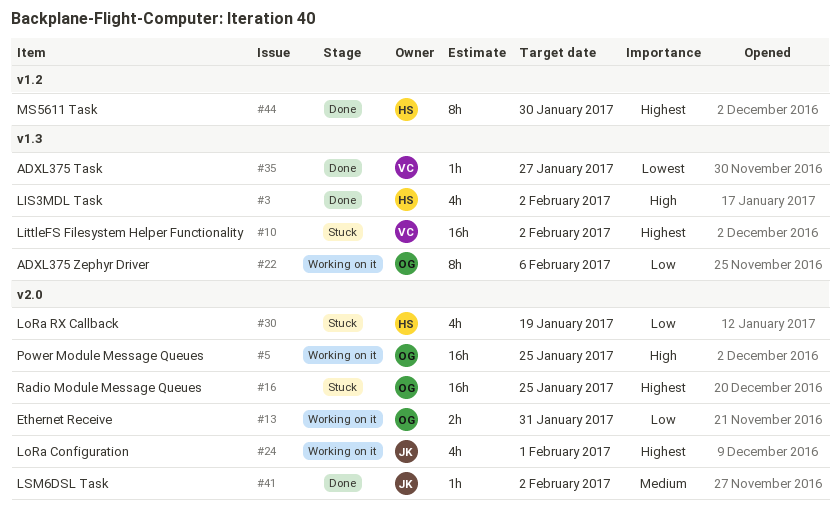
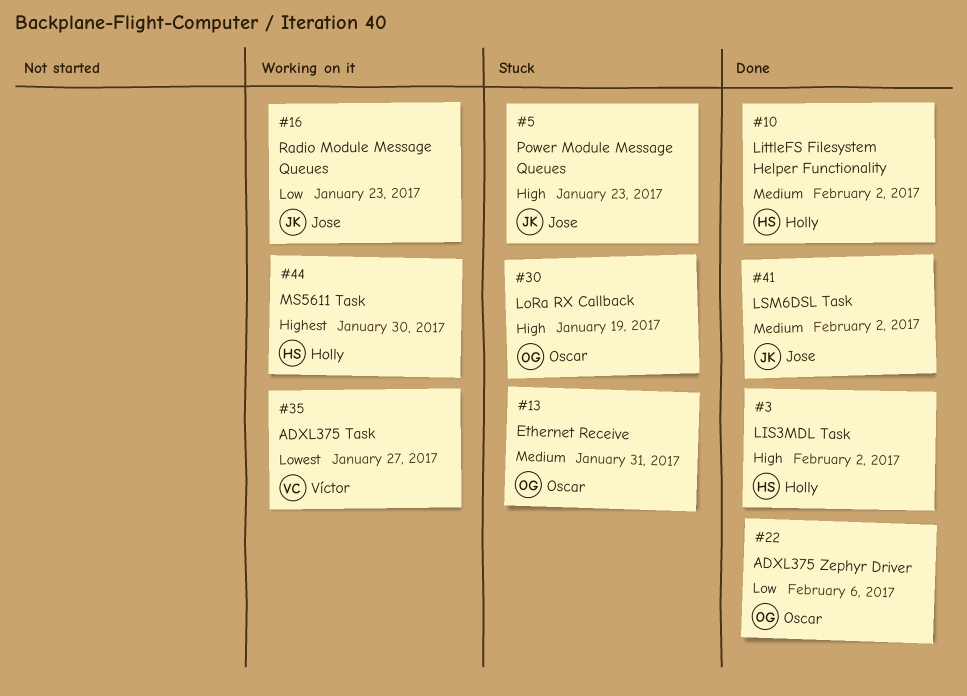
#5, status: Working on it -> Stuck
#5, owner: Oscar -> Jose
#5, due: Jan 25 -> Jan 23
#10, status: Stuck -> Done
#10, owner: Víctor -> Holly
#10, priority: Highest -> Medium
#13, status: Working on it -> Stuck
#13, priority: Low -> Medium
#16, status: Stuck -> Working on it
#16, owner: Oscar -> Jose
#16, priority: Highest -> Low
#16, due: Jan 25 -> Jan 23
#22, status: Working on it -> Done
#24: present -> none
#30, owner: Holly -> Oscar
#30, priority: Low -> High
#35, status: Done -> Working on it
#44, status: Done -> Working on it

